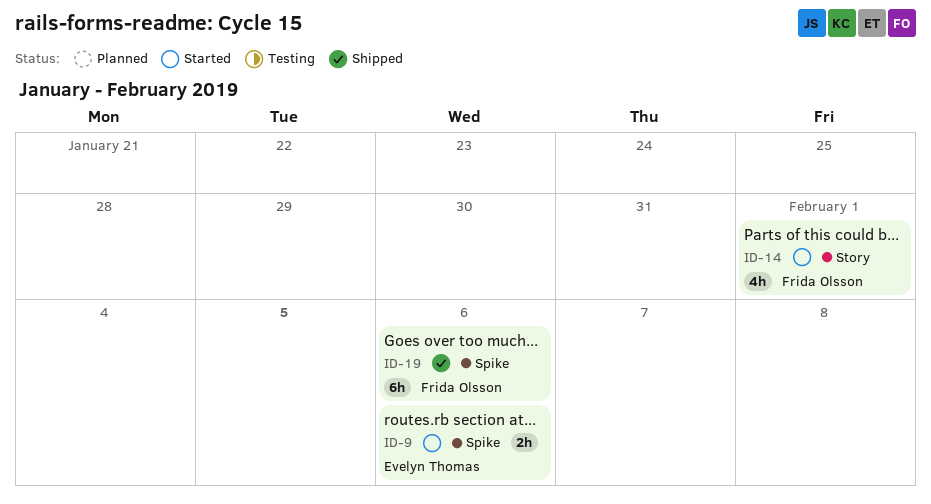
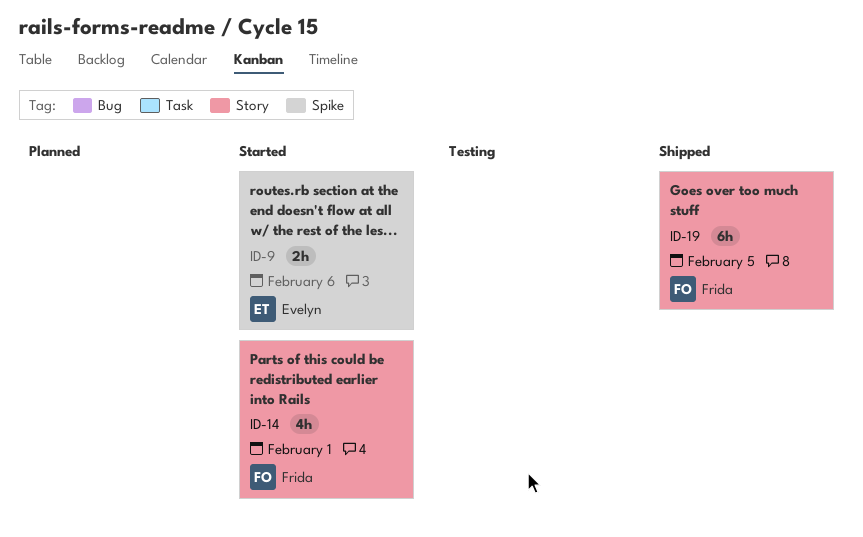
ID-19, label: Spike -> Story
ID-19, due: Feb 6 -> Feb 5

